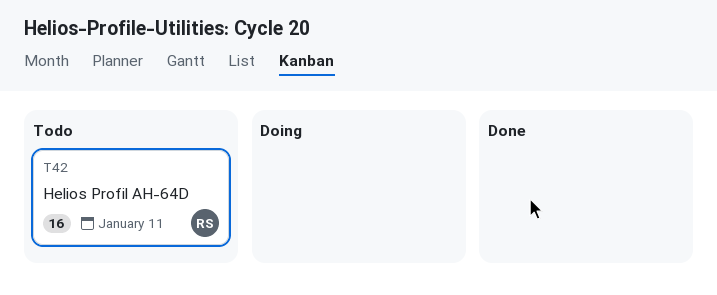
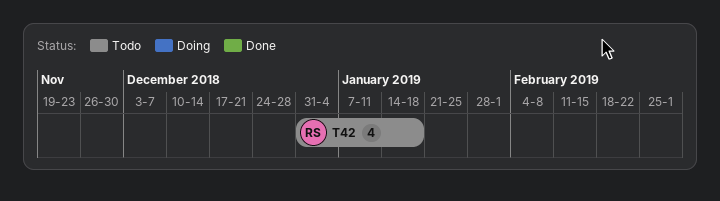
T42, estimate: 16 -> 4
T42, due: Jan 11 -> Jan 18

